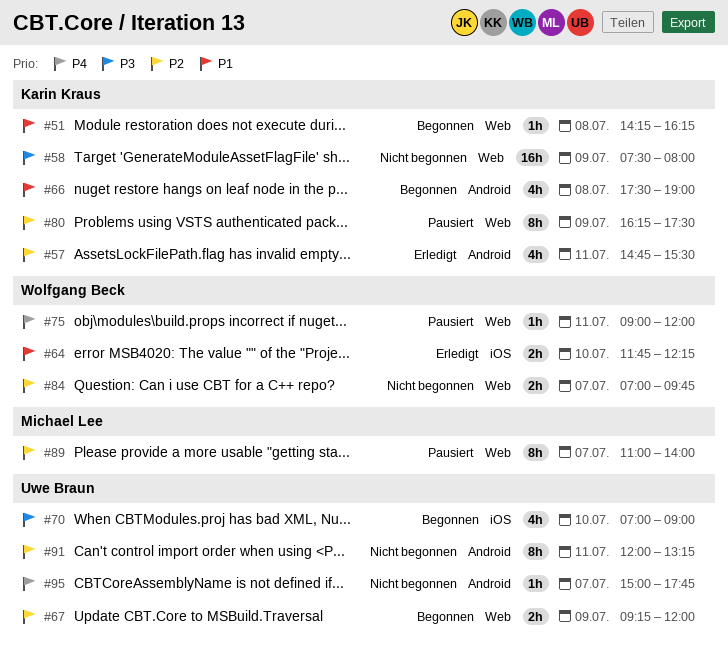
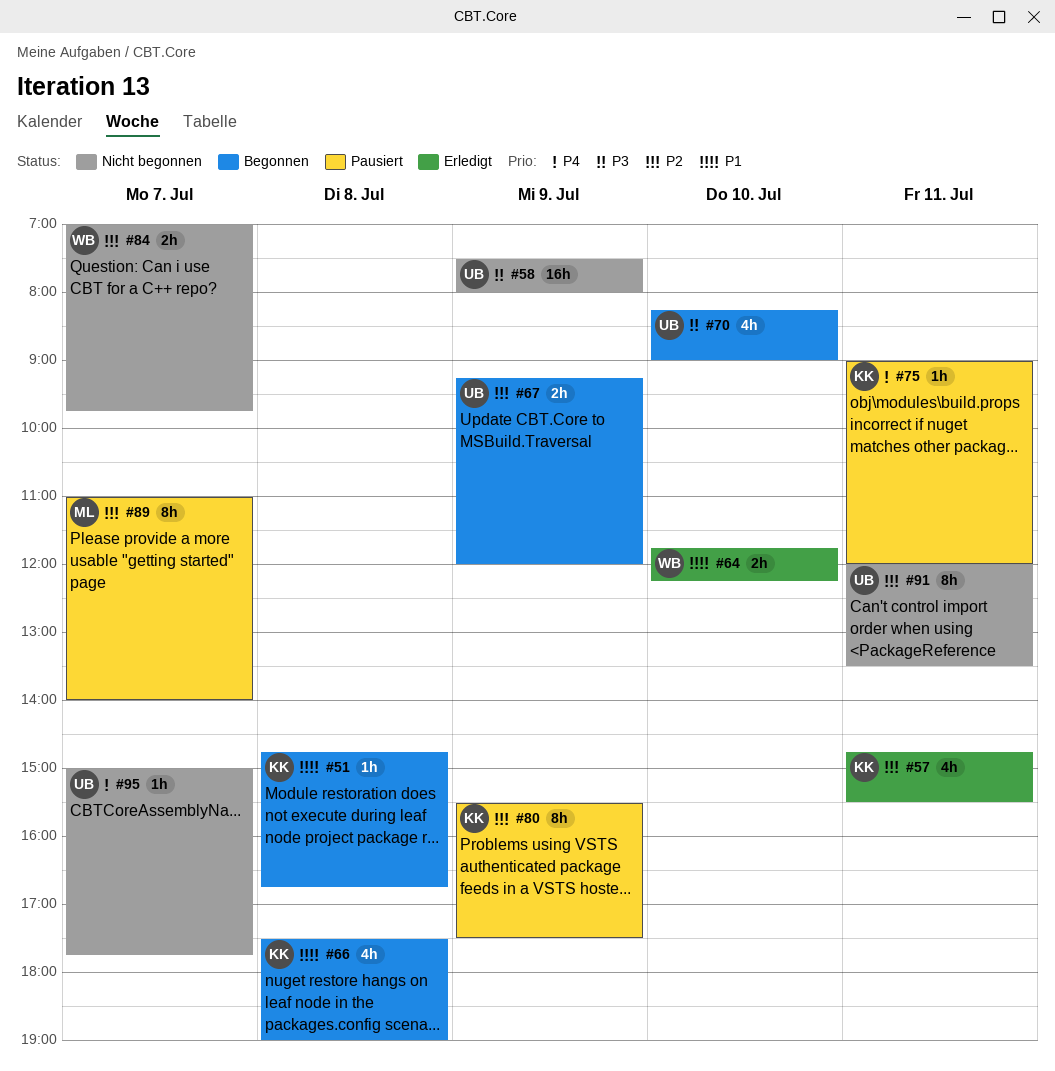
#51, begins: 14:15 -> 14:45
#51, ends: 16:15 -> 16:45
#58, owner: Karin Kraus -> Uwe Braun
#70, begins: 07:00 -> 08:15
#75, owner: Wolfgang Beck -> Karin Kraus
#80, begins: 16:15 -> 15:30
#91, ends: 13:15 -> 13:30

